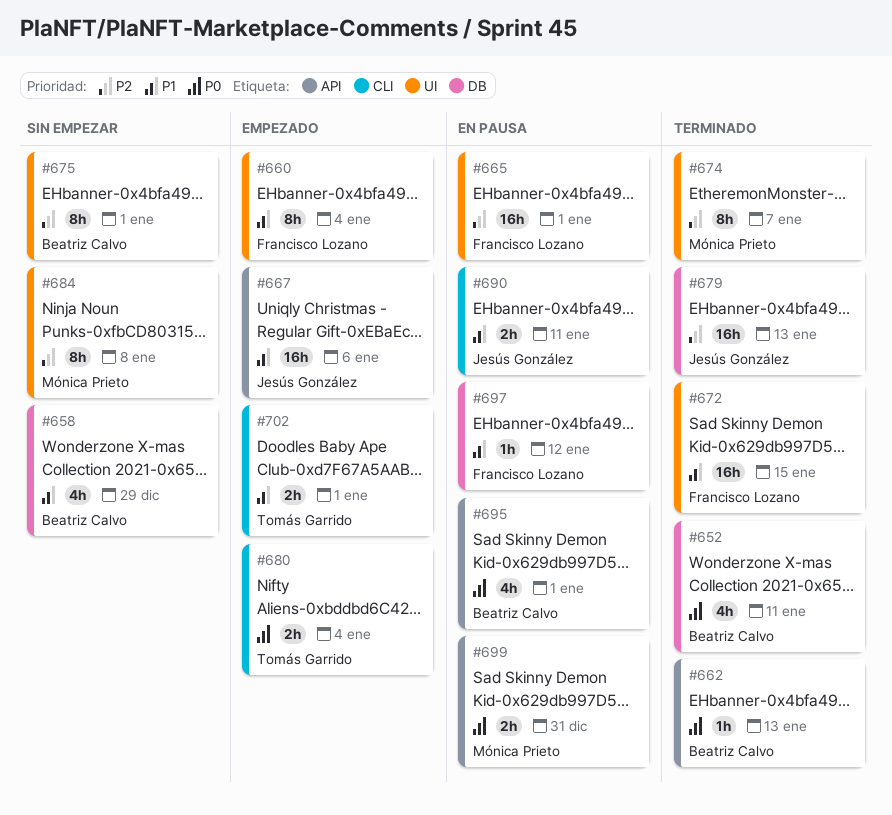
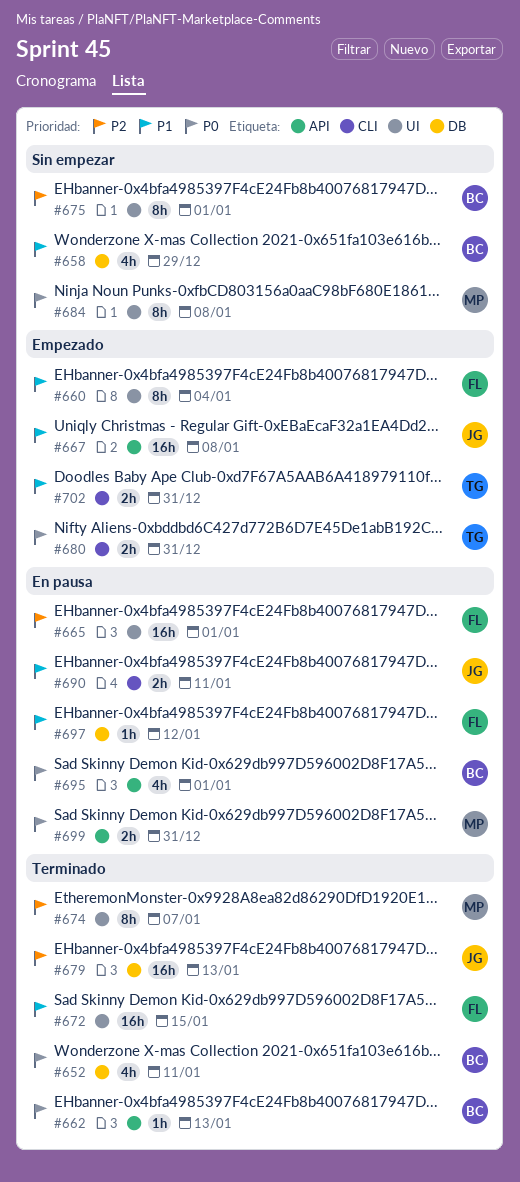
#667, due: Jan 6 -> Jan 8
#680, due: Jan 4 -> Dec 31
#684, priority: P2 -> P0
#702, due: Jan 1 -> Dec 31

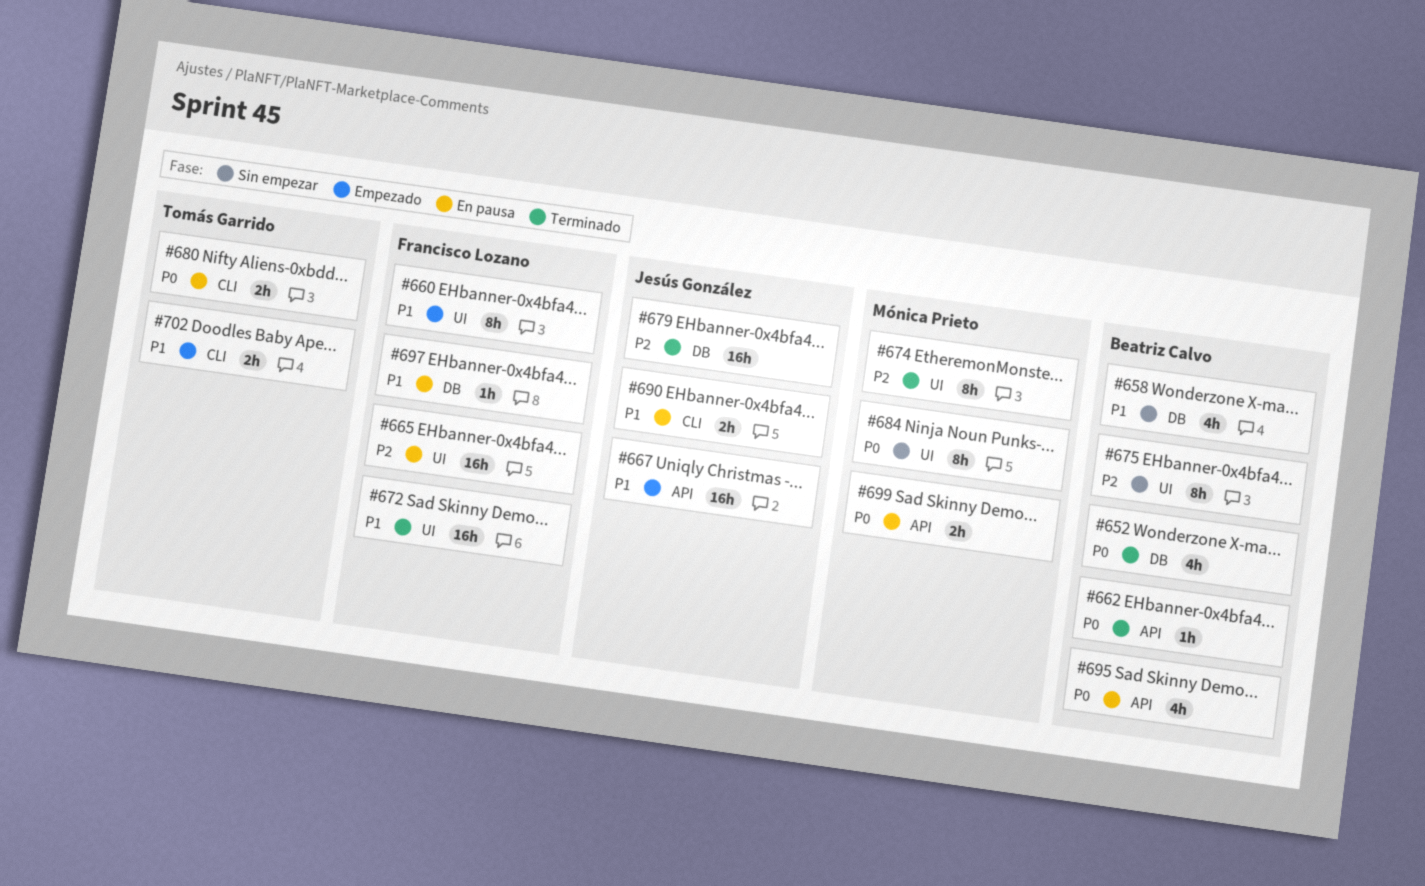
#680, status: Empezado -> En pausa

